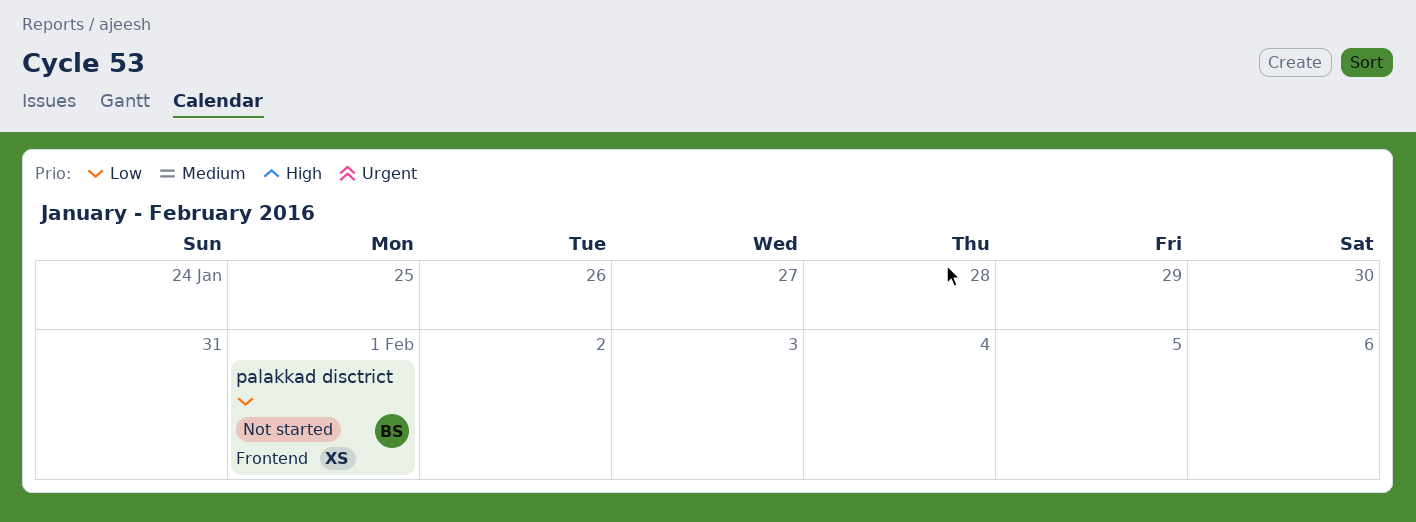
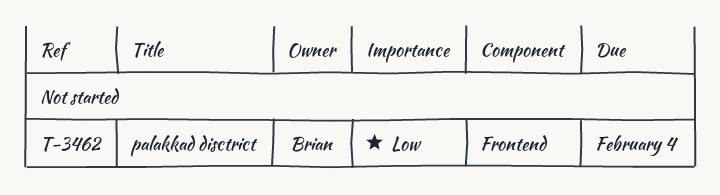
palakkad disctrict, due: Feb 1 -> Feb 4

